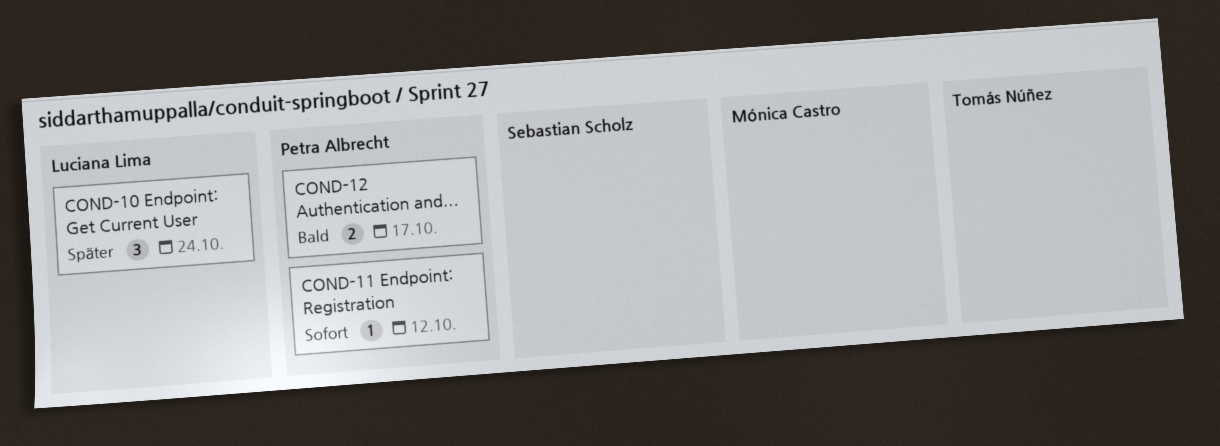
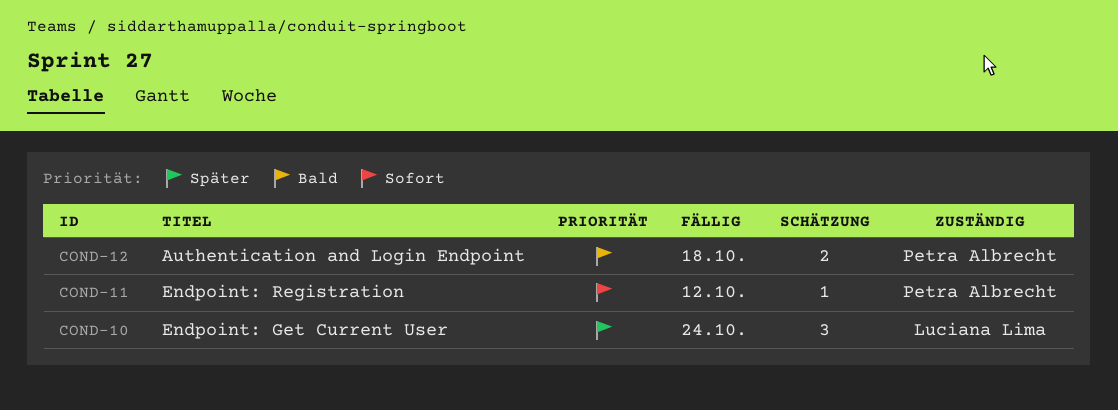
COND-12, due: Oct 17 -> Oct 18

